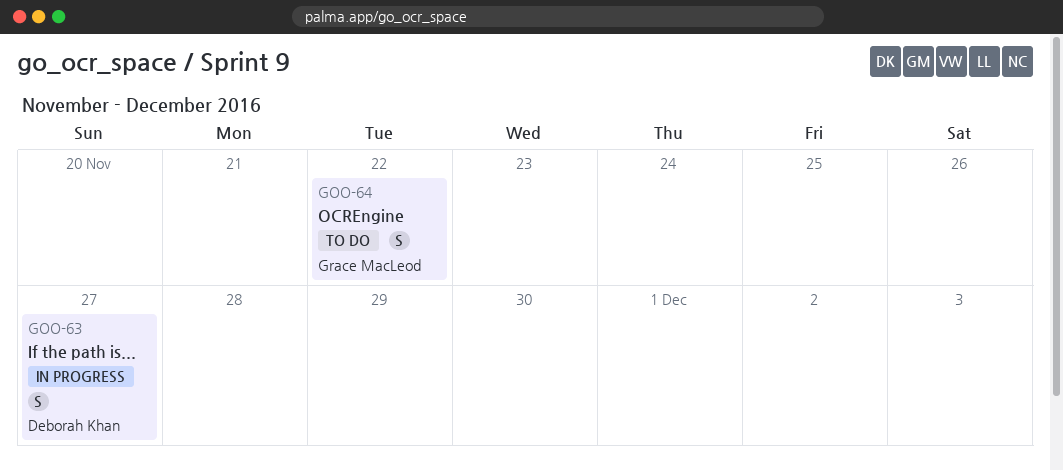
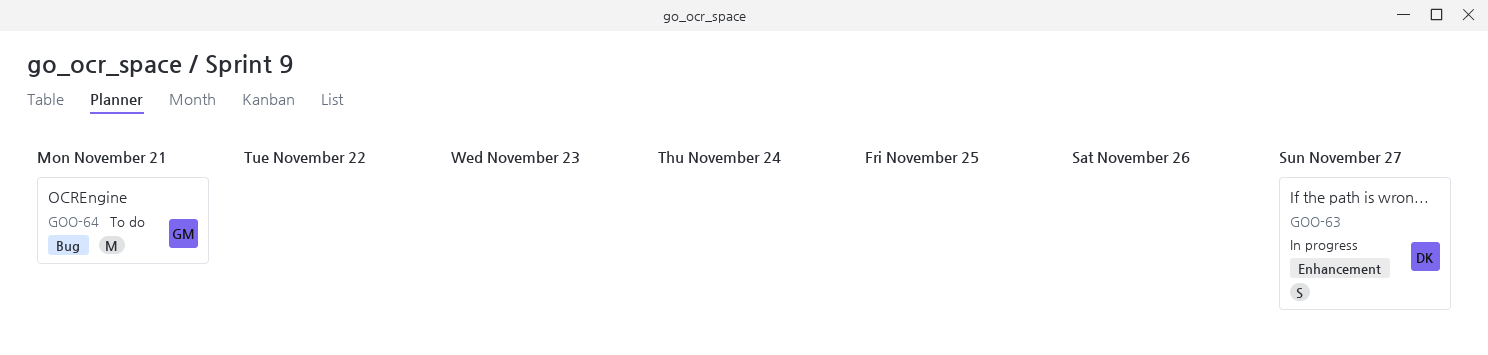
GOO-64, estimate: S -> M
GOO-64, due: Nov 22 -> Nov 21

